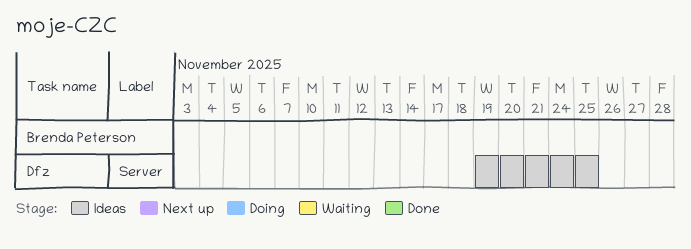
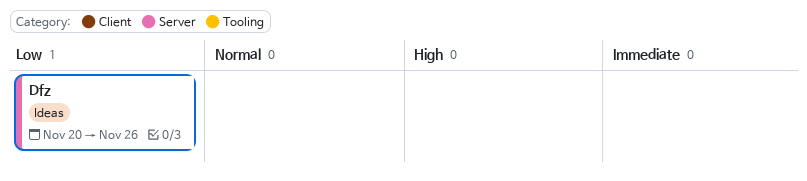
Dfz, start: Nov 19 -> Nov 20
Dfz, due: Nov 25 -> Nov 26

